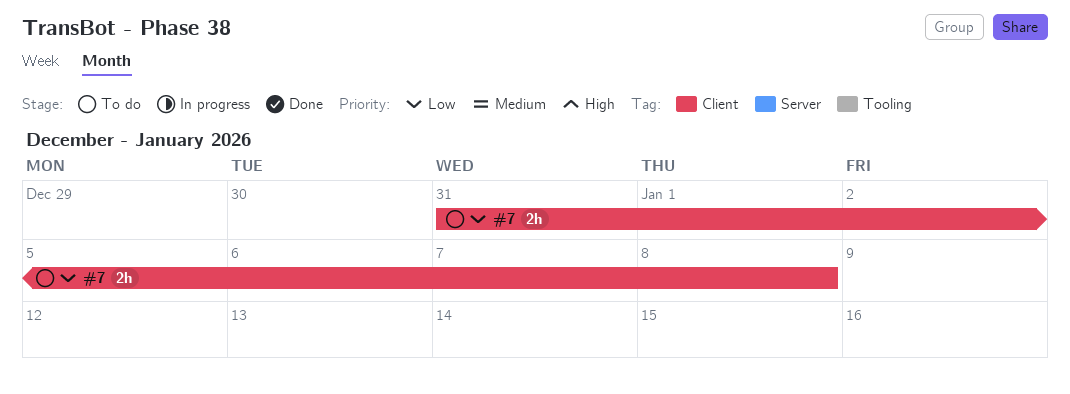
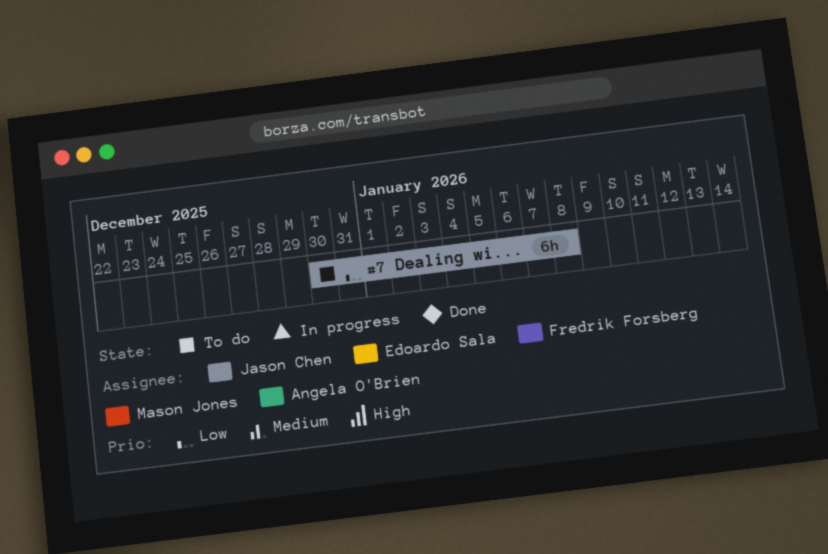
#7, estimate: 2h -> 6h
#7, start: Dec 31 -> Dec 30

